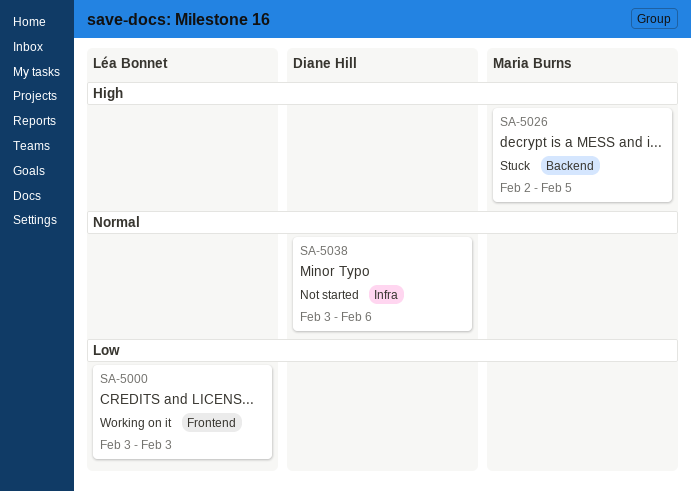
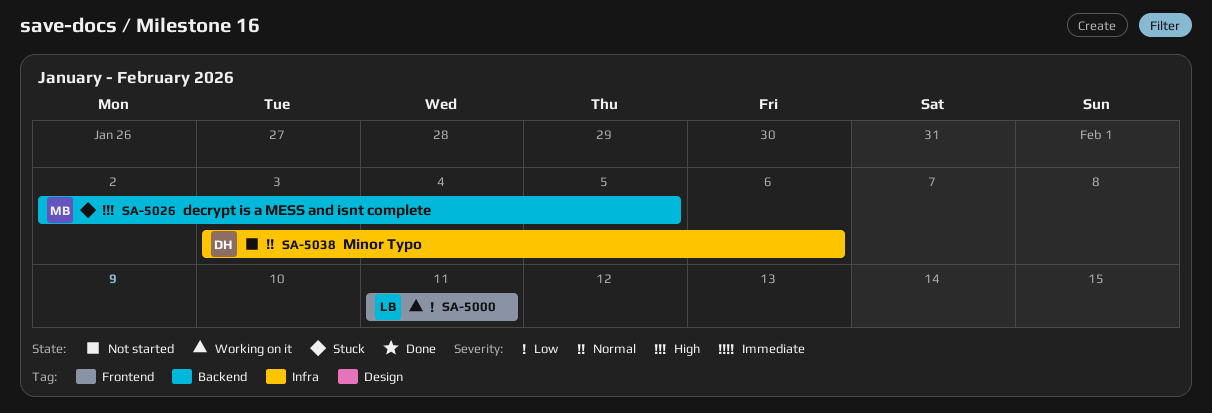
SA-5000, start: Feb 3 -> Feb 11
SA-5000, due: Feb 3 -> Feb 11

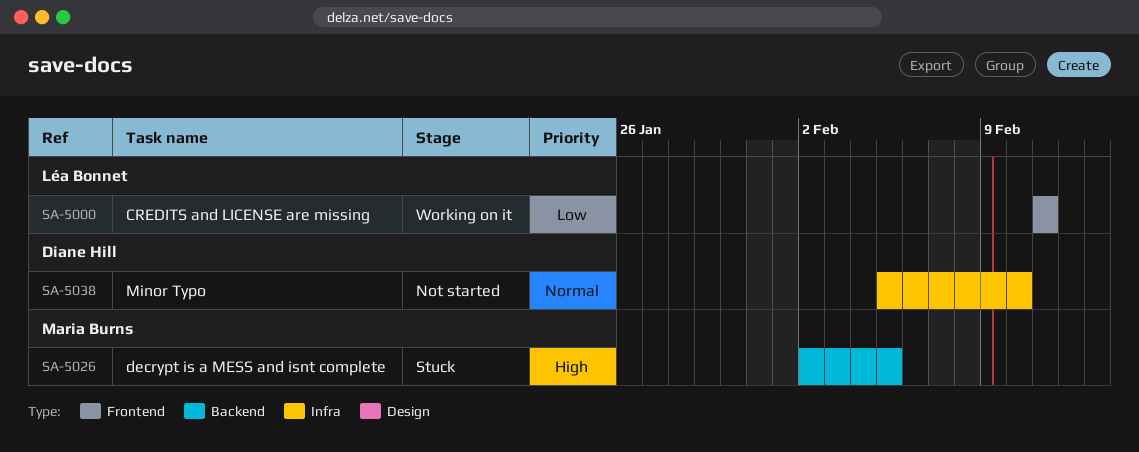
SA-5038, start: Feb 3 -> Feb 5
SA-5038, due: Feb 6 -> Feb 10

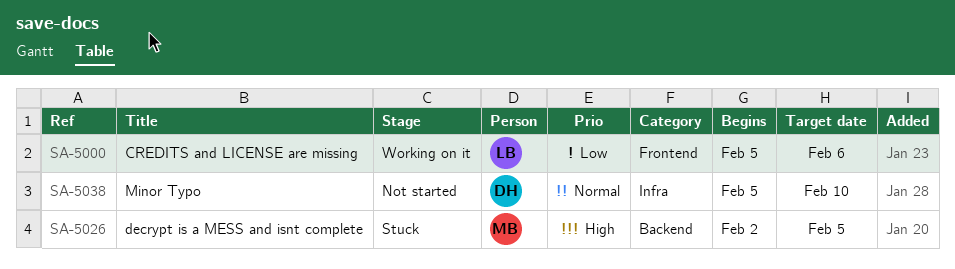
SA-5000, start: Feb 11 -> Feb 5
SA-5000, due: Feb 11 -> Feb 6

